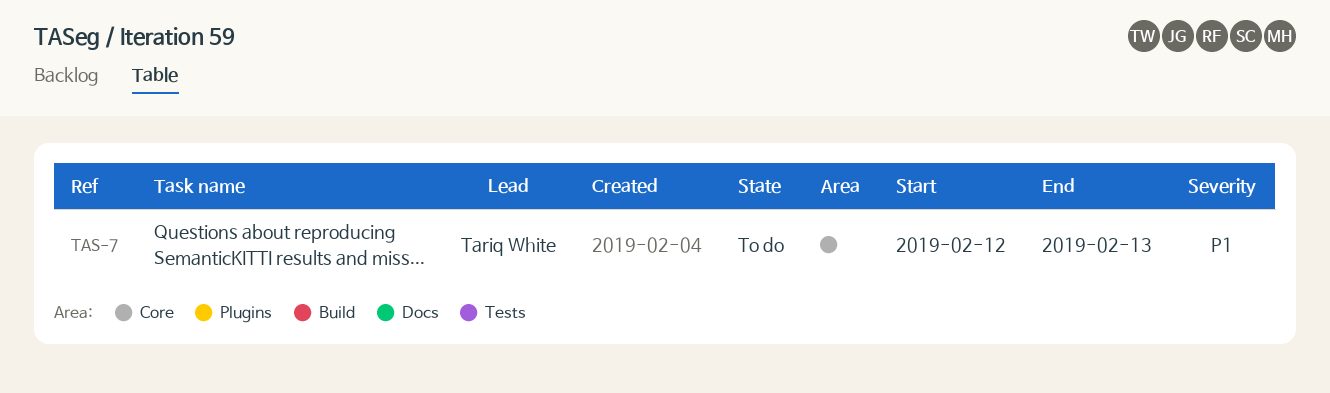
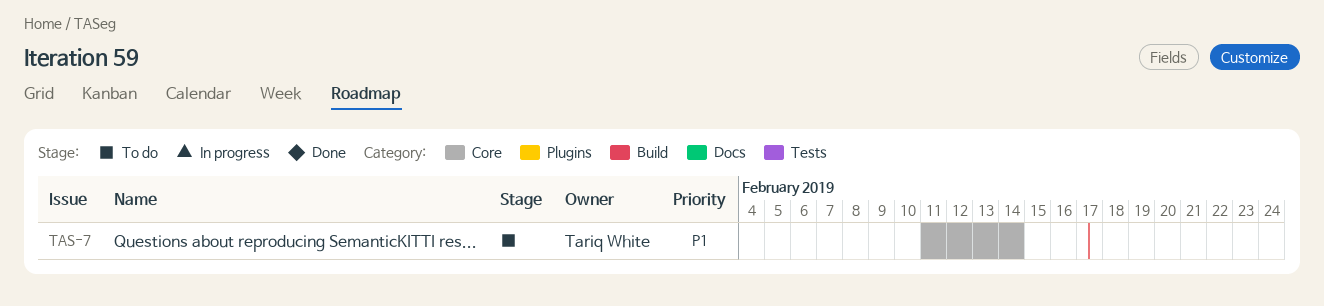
TAS-7, start: Feb 12 -> Feb 11
TAS-7, due: Feb 13 -> Feb 14

